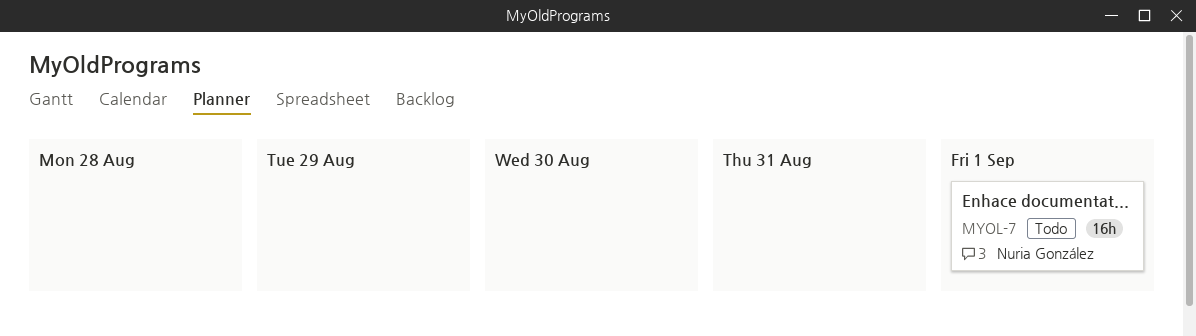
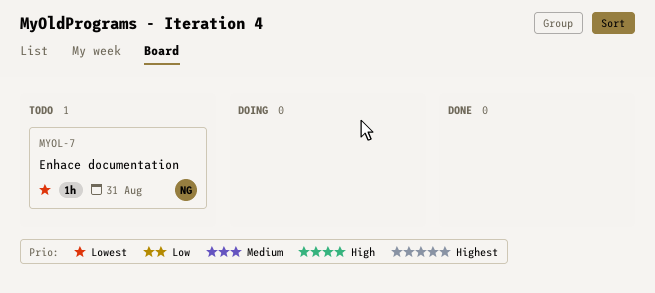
MYOL-7, estimate: 16h -> 1h
MYOL-7, due: Sep 1 -> Aug 31

